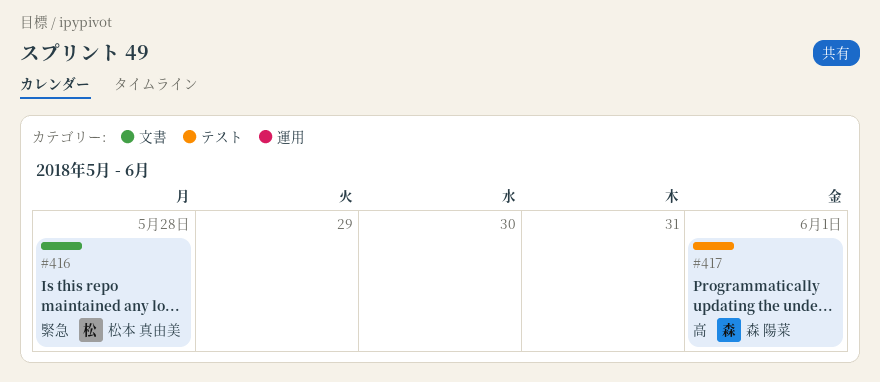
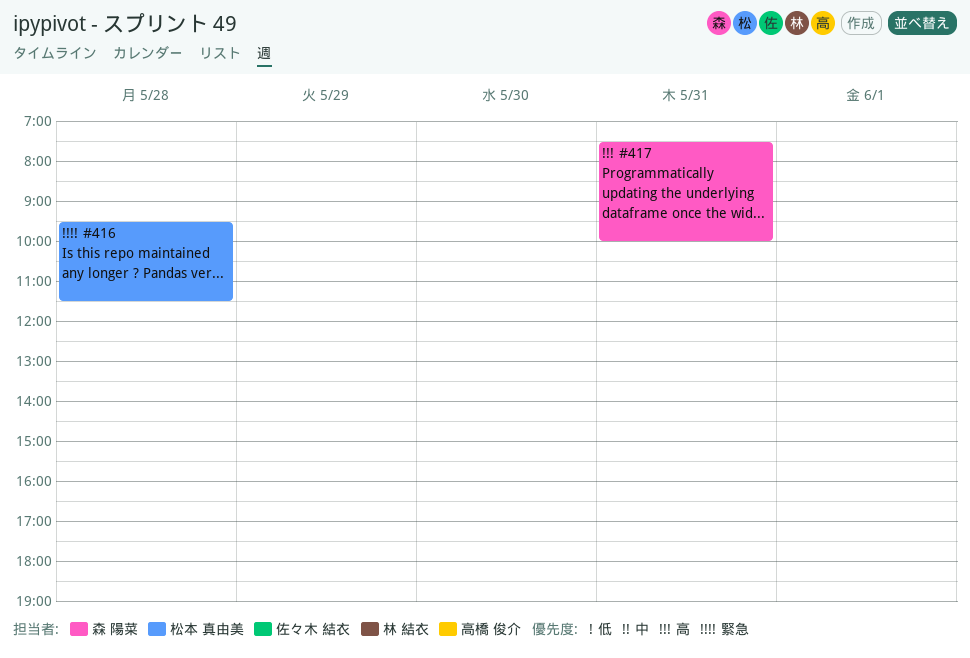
#417, day: Jun 1 -> May 31

